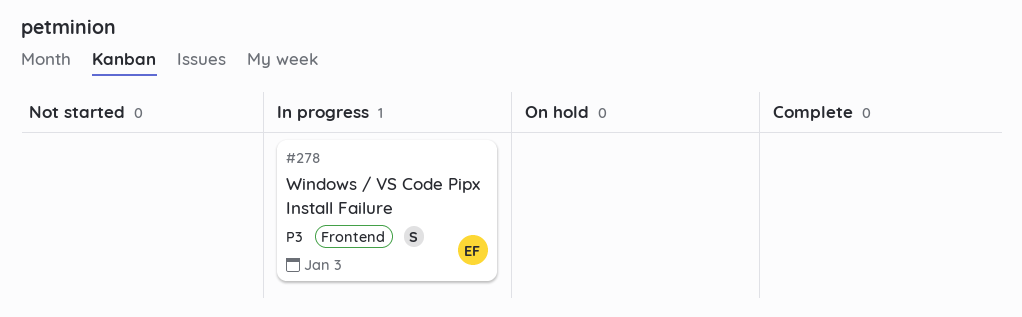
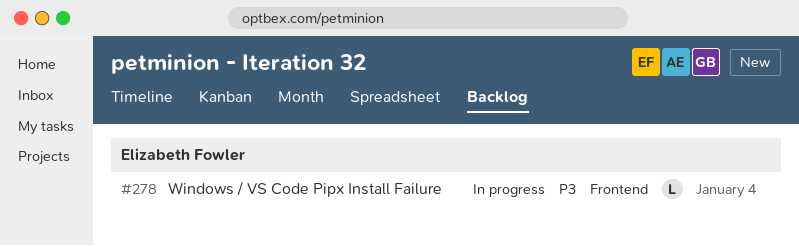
#278, estimate: S -> L
#278, due: Jan 3 -> Jan 4

